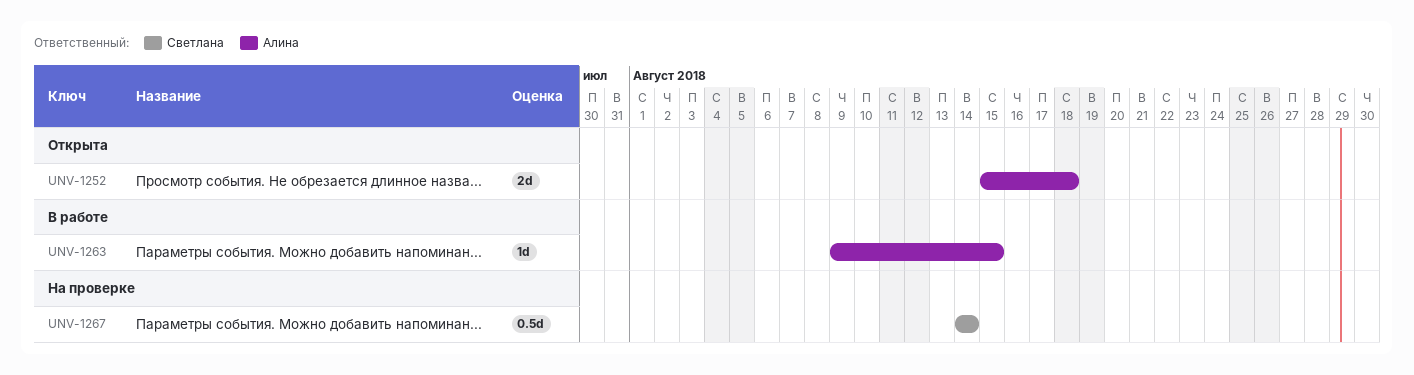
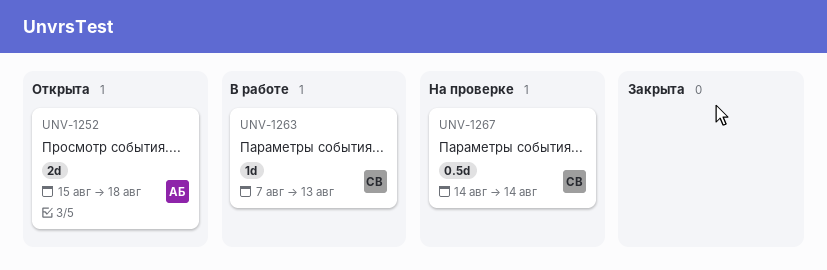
UNV-1263, owner: Алина -> Светлана
UNV-1263, start: Aug 9 -> Aug 7
UNV-1263, due: Aug 15 -> Aug 13

